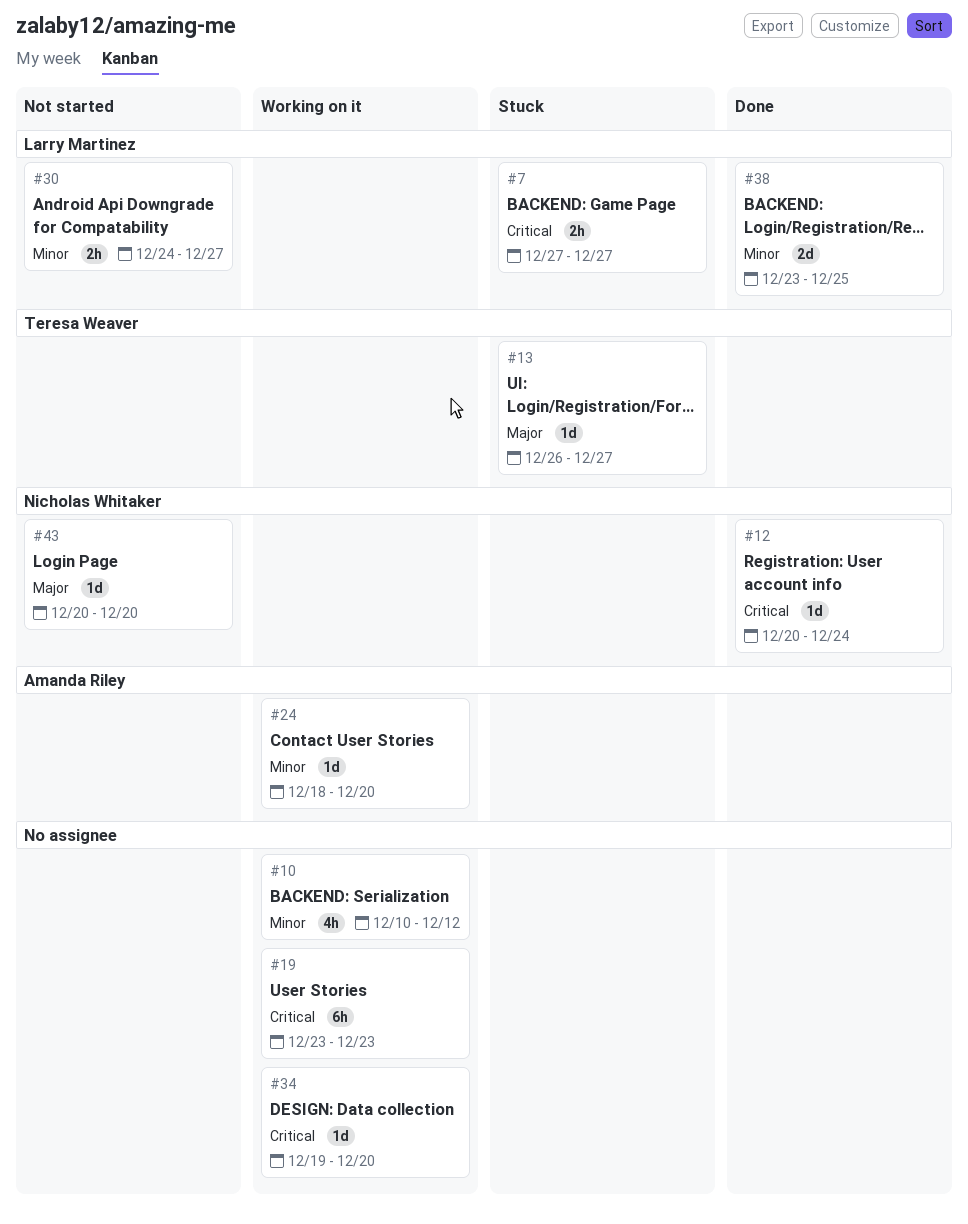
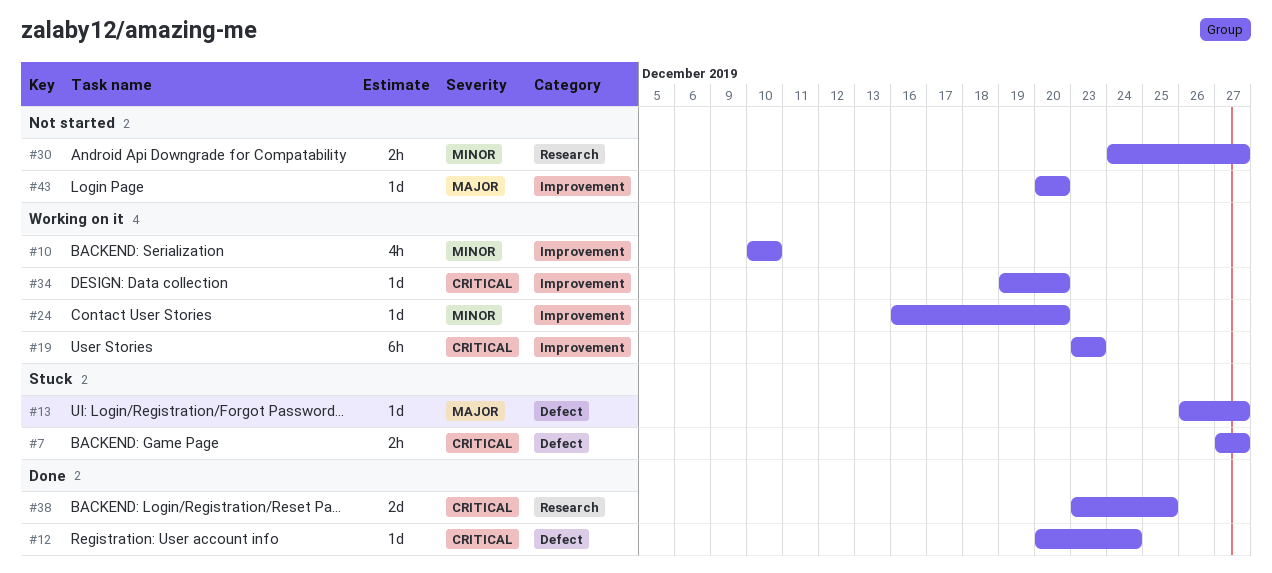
#10, due: Dec 12 -> Dec 10
#24, start: Dec 18 -> Dec 16
#38, priority: Minor -> Critical

